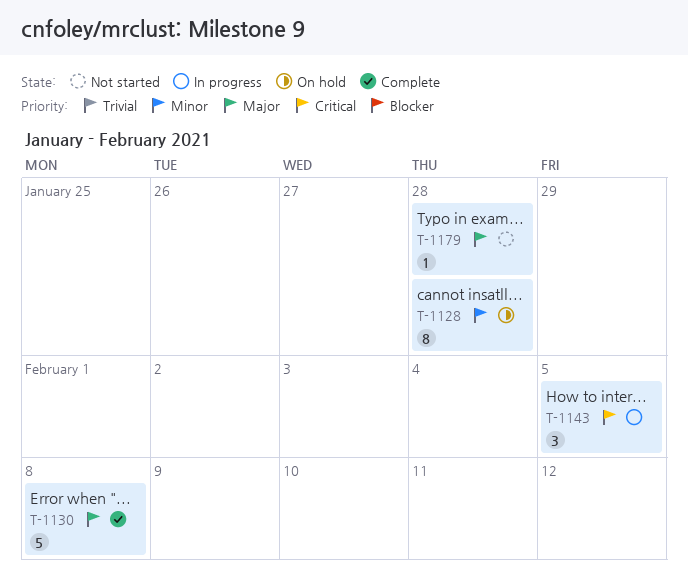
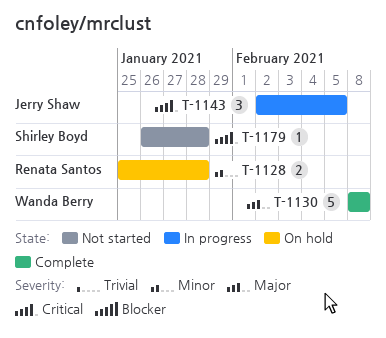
T-1128, estimate: 8 -> 2
T-1179, priority: Major -> Critical

